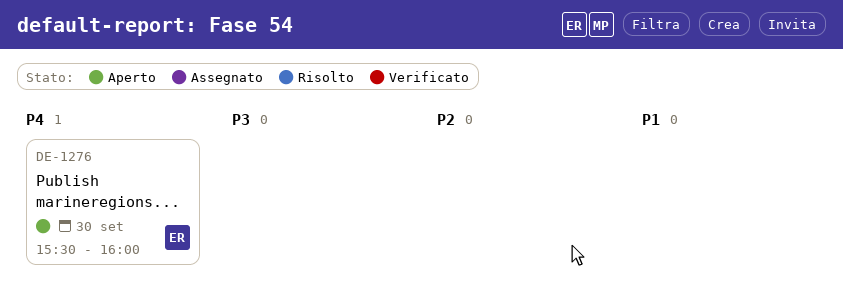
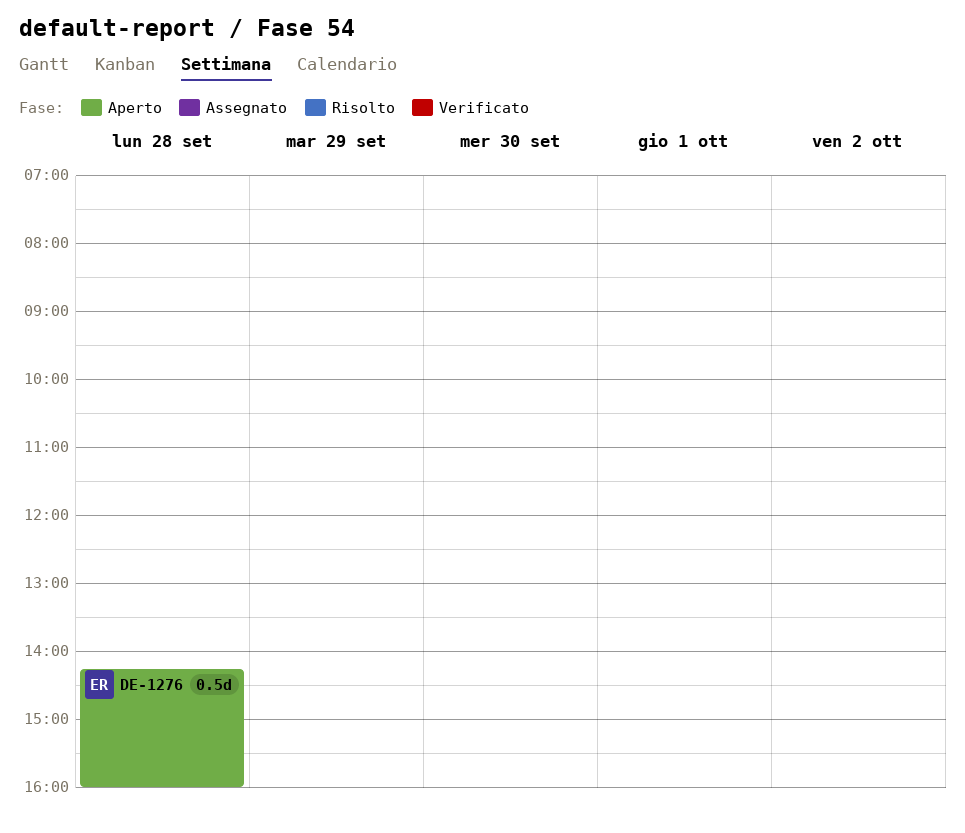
DE-1276, day: Sep 30 -> Sep 28
DE-1276, begins: 15:30 -> 14:15

